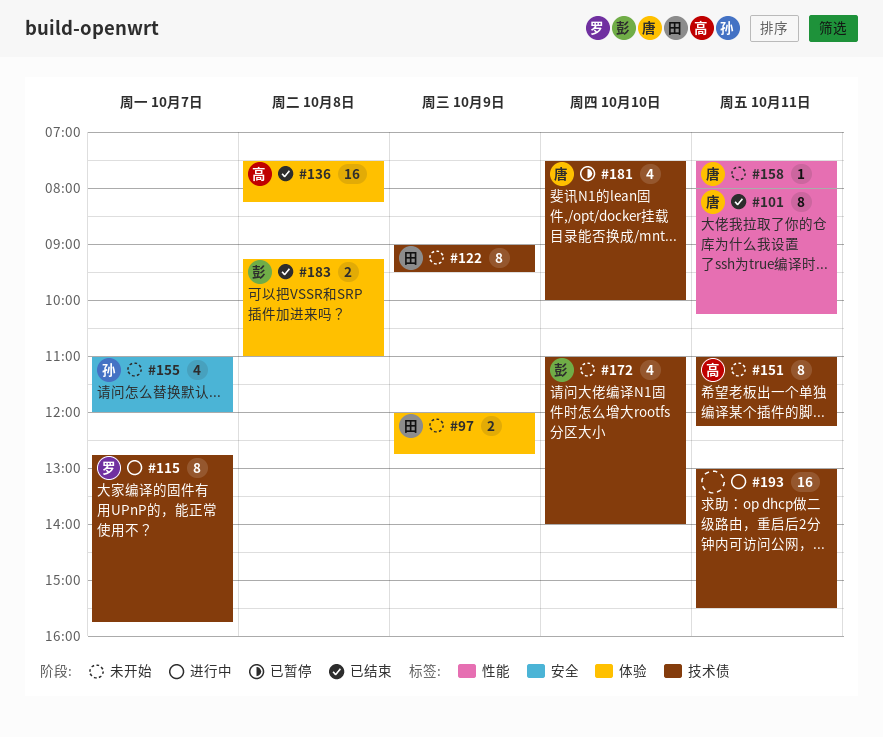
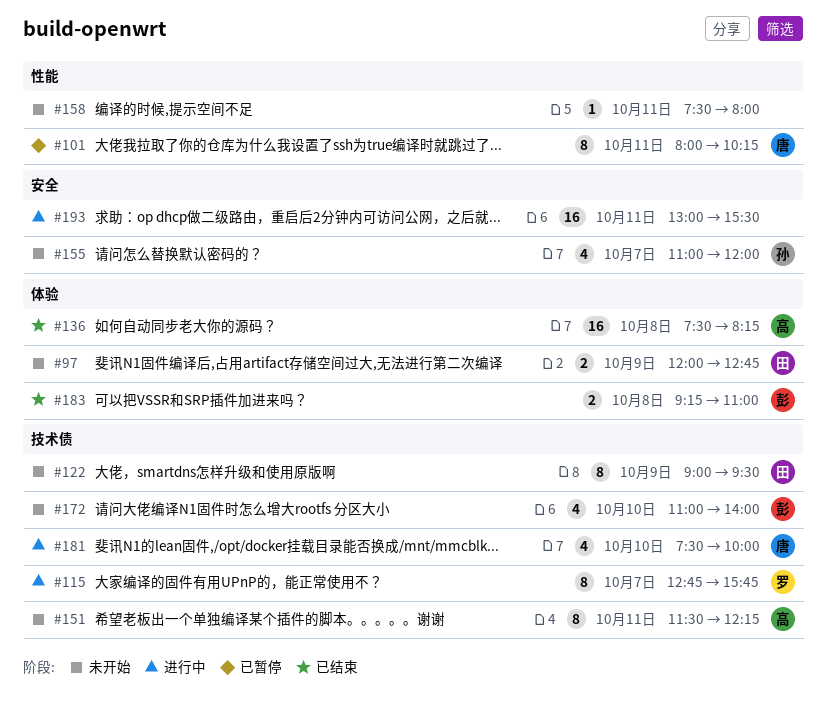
#101, status: 已结束 -> 已暂停
#151, begins: 11:00 -> 11:30
#158, owner: 唐 -> none
#181, status: 已暂停 -> 进行中
#193, label: 技术债 -> 安全

